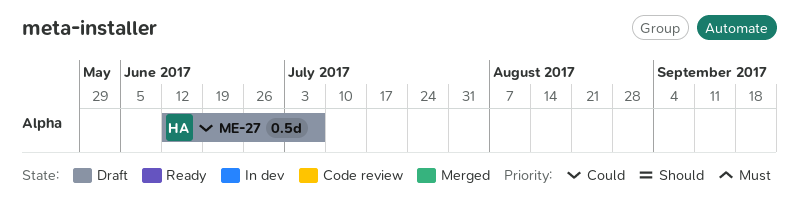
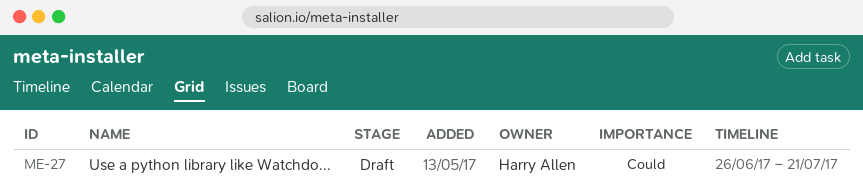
ME-27, start: Jun 12 -> Jun 26
ME-27, due: Jul 7 -> Jul 21

